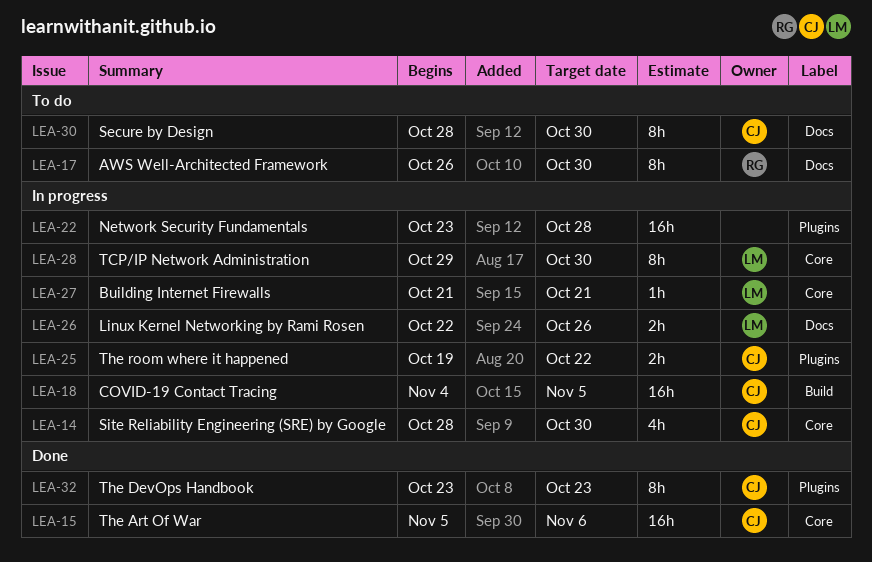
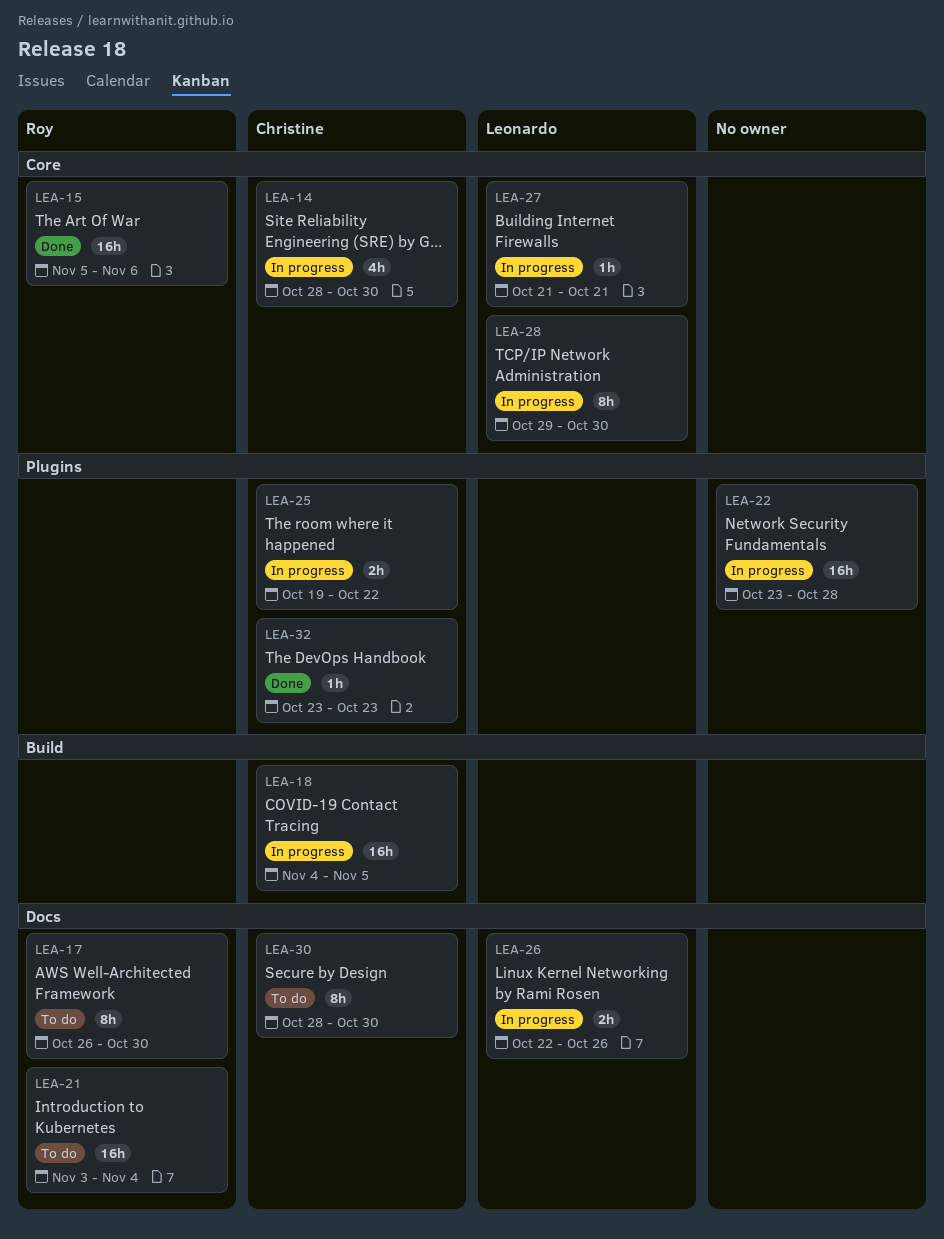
LEA-15, owner: Christine -> Roy
LEA-21: none -> present
LEA-32, estimate: 8h -> 1h

